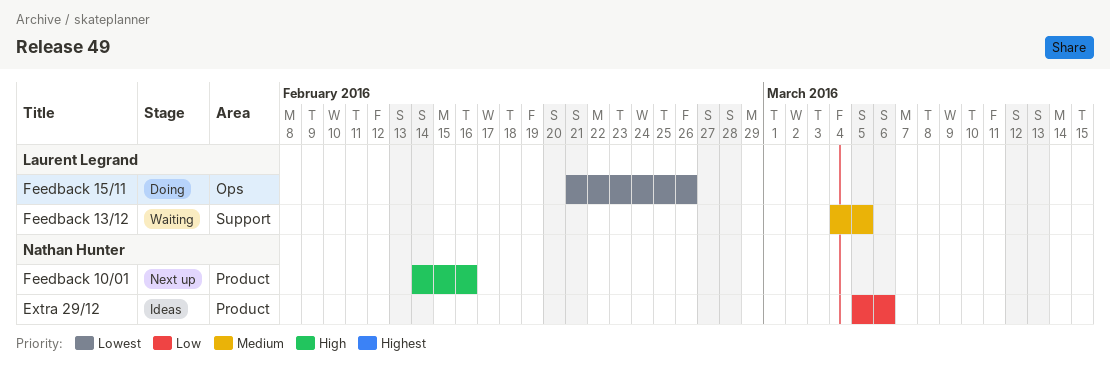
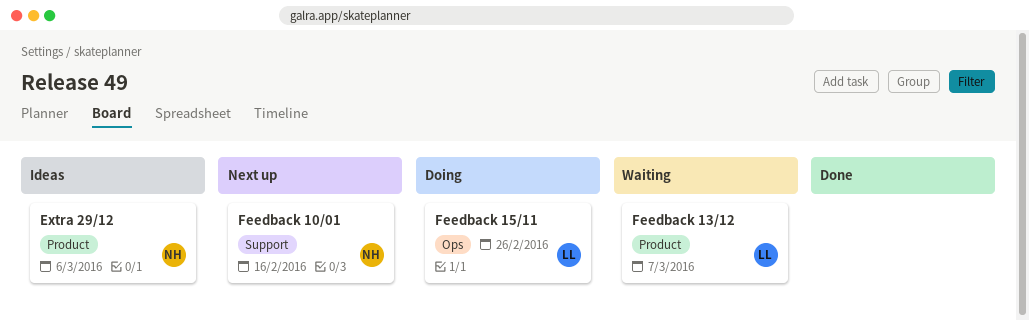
Feedback 10/01, label: Product -> Support
Feedback 13/12, label: Support -> Product
Feedback 13/12, due: Mar 5 -> Mar 7

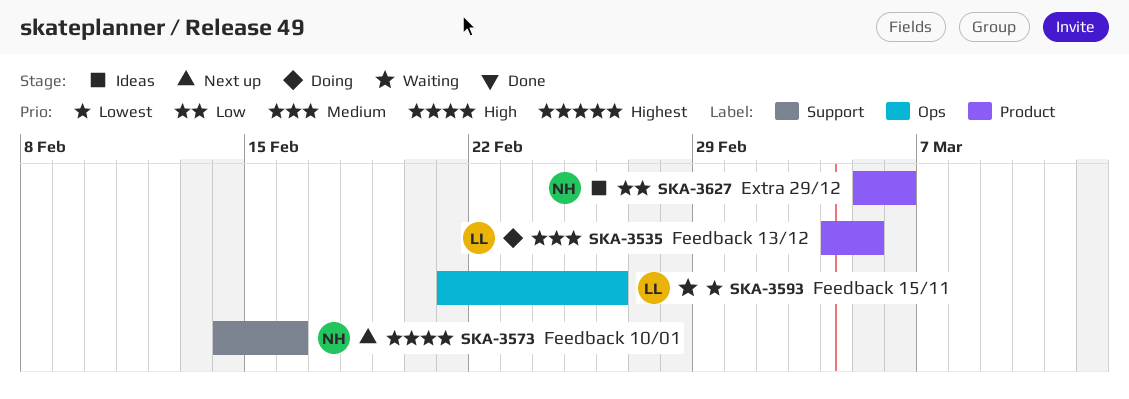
Feedback 13/12, status: Waiting -> Doing
Feedback 13/12, due: Mar 7 -> Mar 5
Feedback 15/11, status: Doing -> Waiting

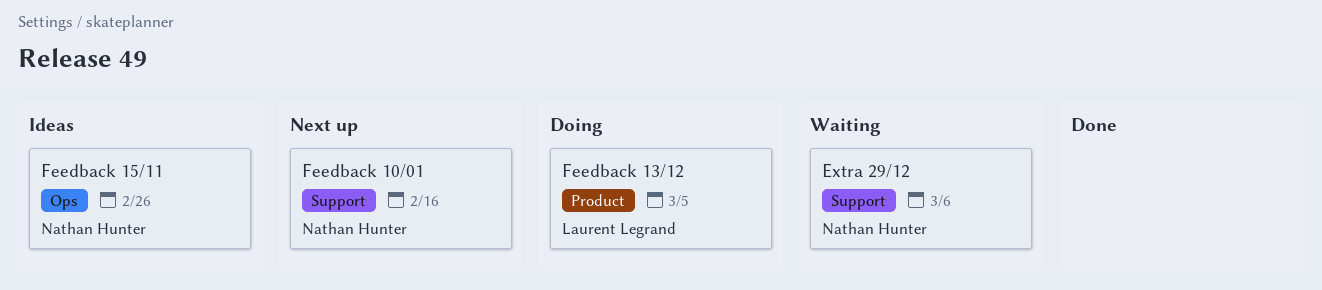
Extra 29/12, status: Ideas -> Waiting
Extra 29/12, label: Product -> Support
Feedback 15/11, status: Waiting -> Ideas
Feedback 15/11, owner: Laurent Legrand -> Nathan Hunter

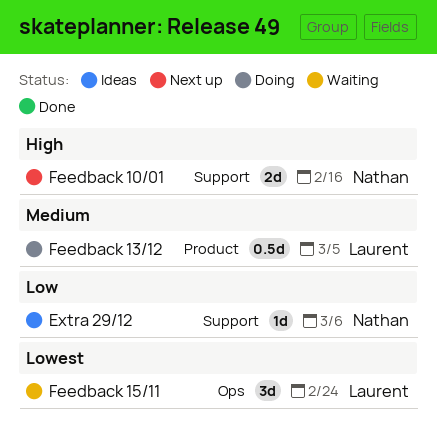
Extra 29/12, status: Waiting -> Ideas
Feedback 15/11, status: Ideas -> Waiting
Feedback 15/11, owner: Nathan Hunter -> Laurent Legrand
Feedback 15/11, due: Feb 26 -> Feb 24

